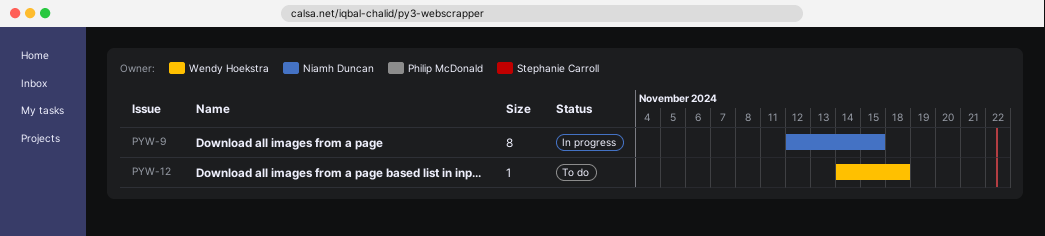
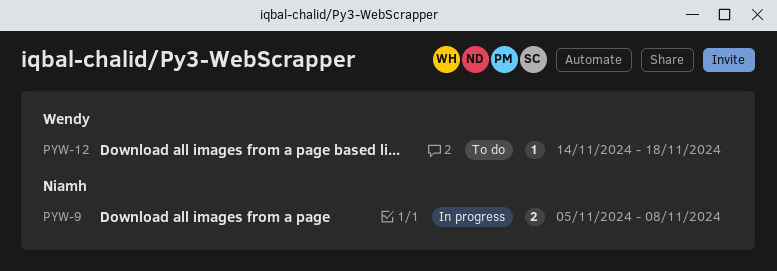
PYW-9, estimate: 8 -> 2
PYW-9, start: Nov 12 -> Nov 5
PYW-9, due: Nov 15 -> Nov 8

